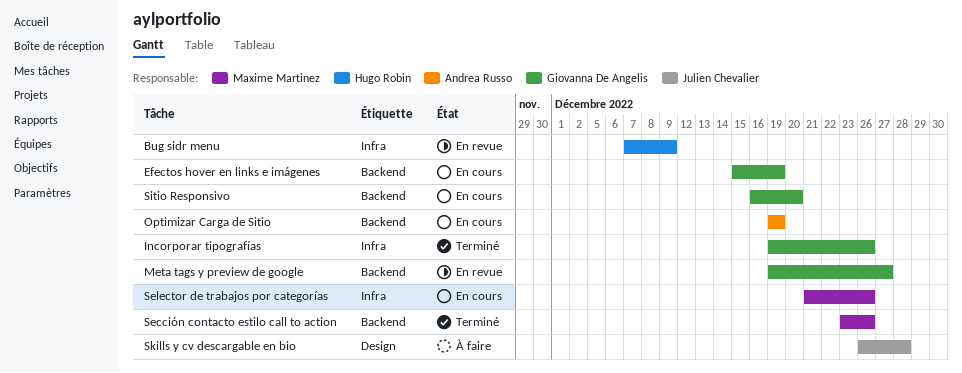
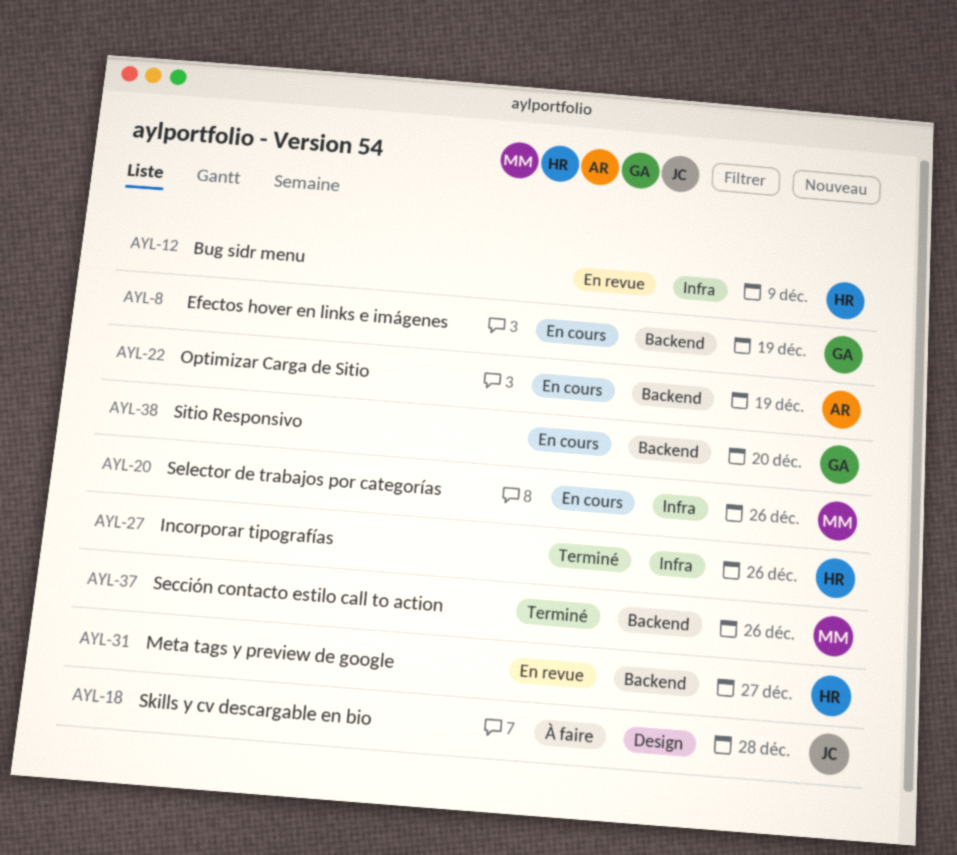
Incorporar tipografías, owner: Giovanna De Angelis -> Hugo Robin
Meta tags y preview de google, owner: Giovanna De Angelis -> Hugo Robin

